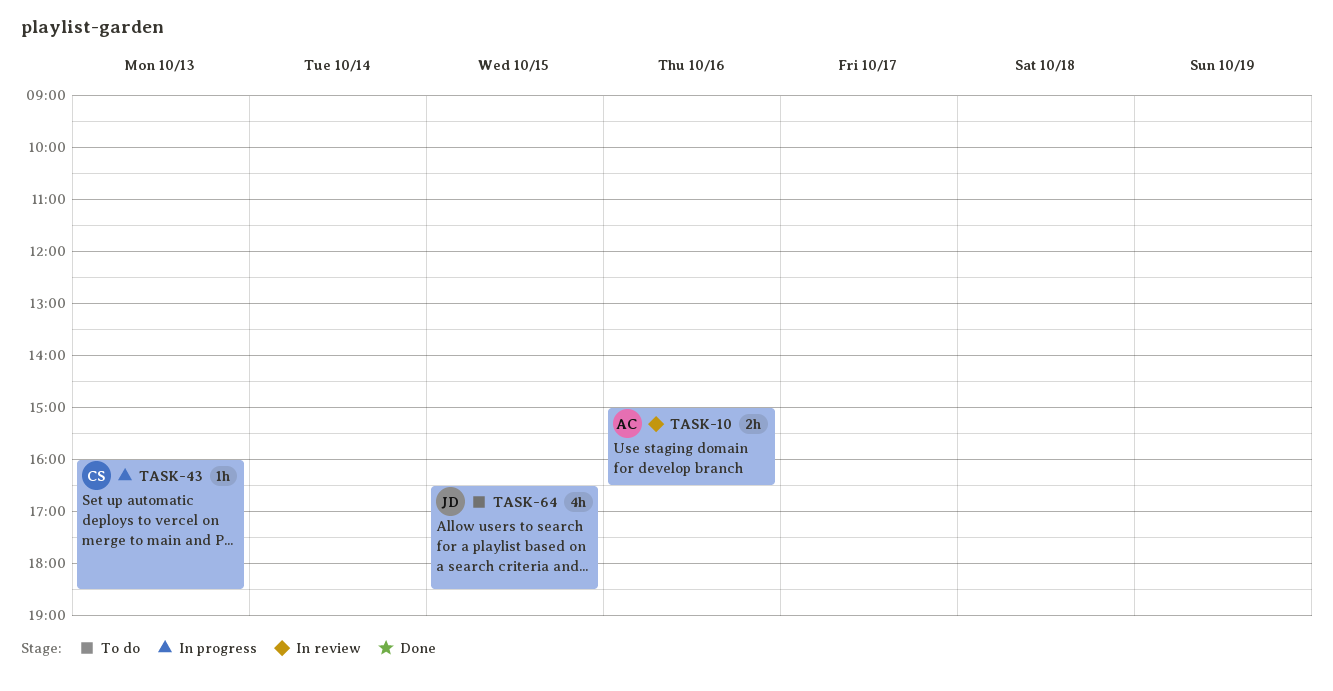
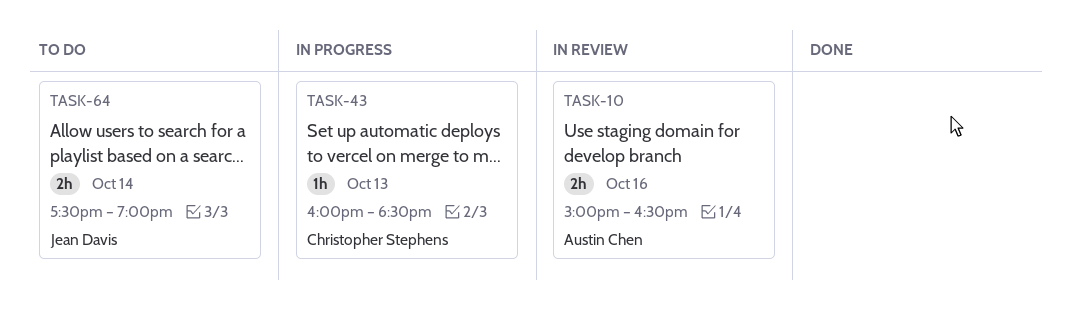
TASK-64, estimate: 4h -> 2h
TASK-64, day: Oct 15 -> Oct 14
TASK-64, begins: 16:30 -> 17:30
TASK-64, ends: 18:30 -> 19:00

